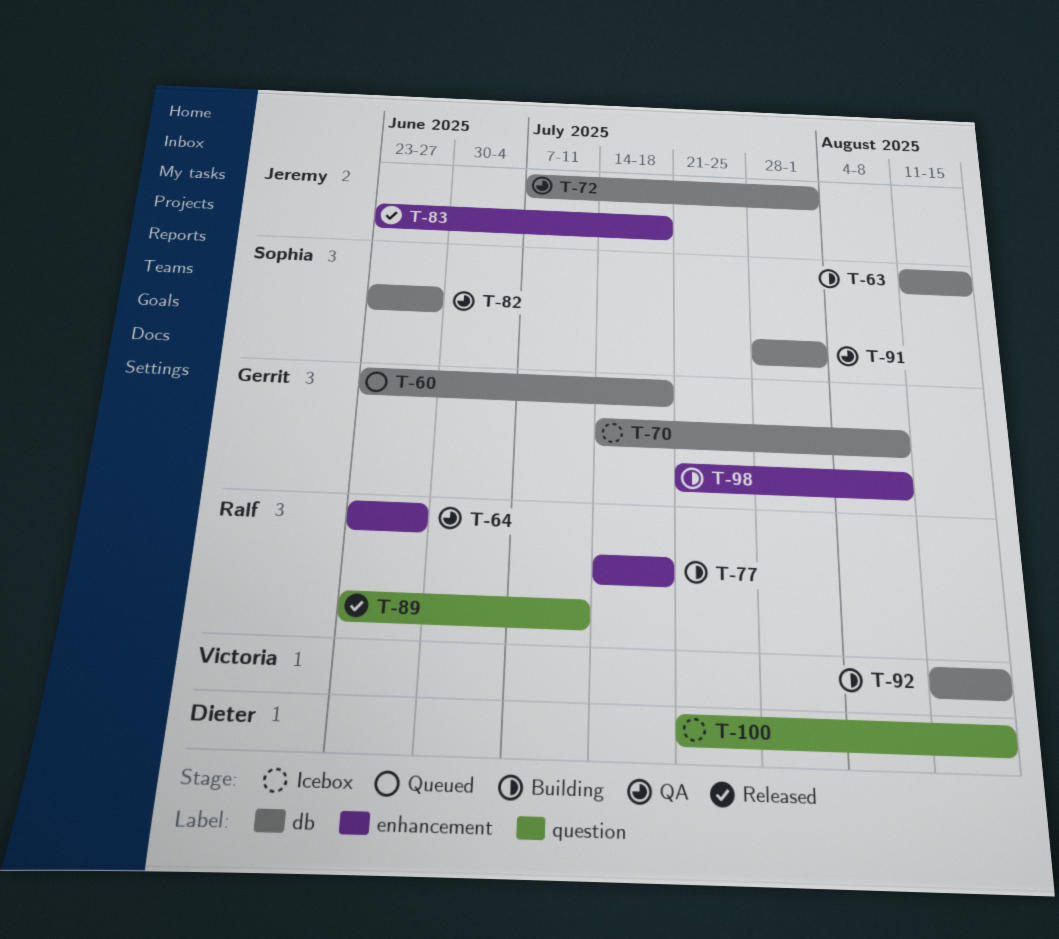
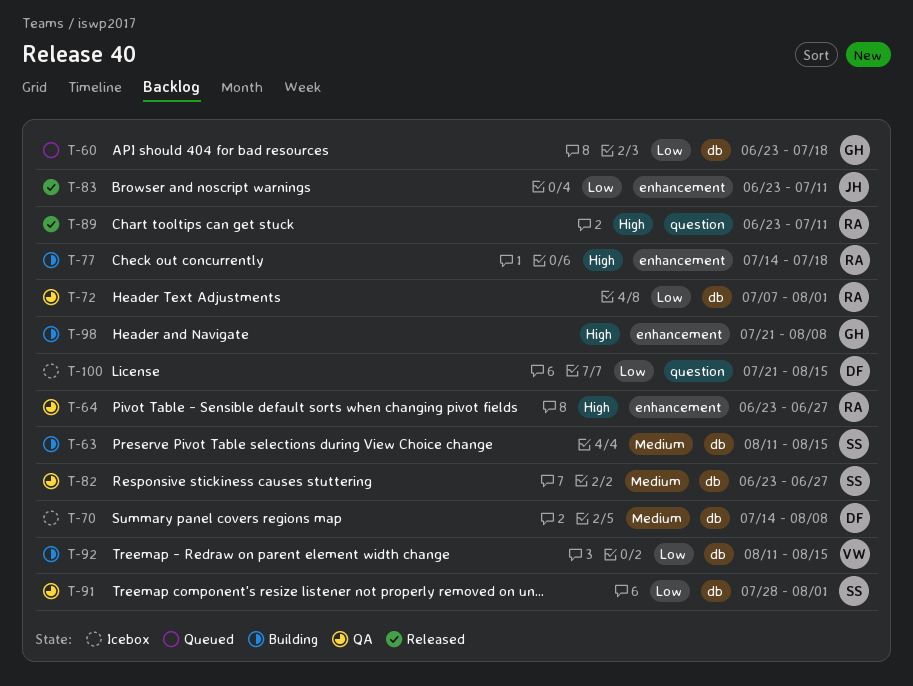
T-70, owner: Gerrit -> Dieter
T-72, owner: Jeremy -> Ralf
T-83, due: Jul 18 -> Jul 11

